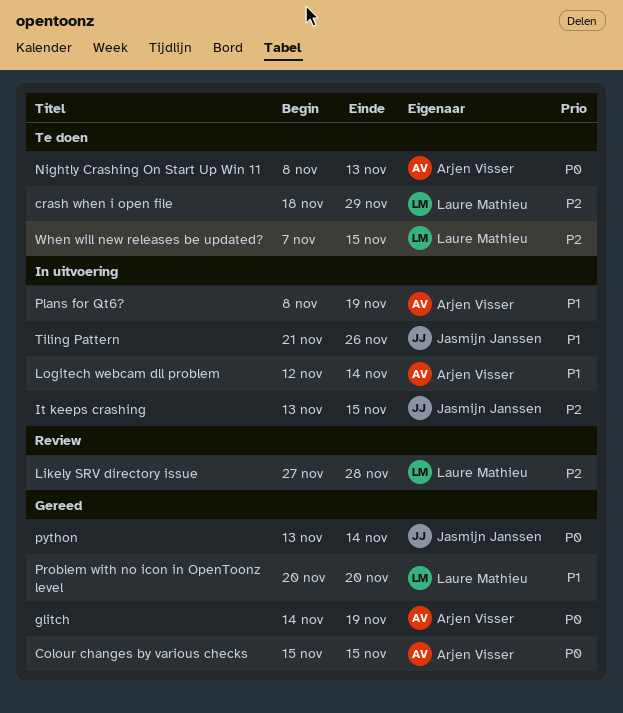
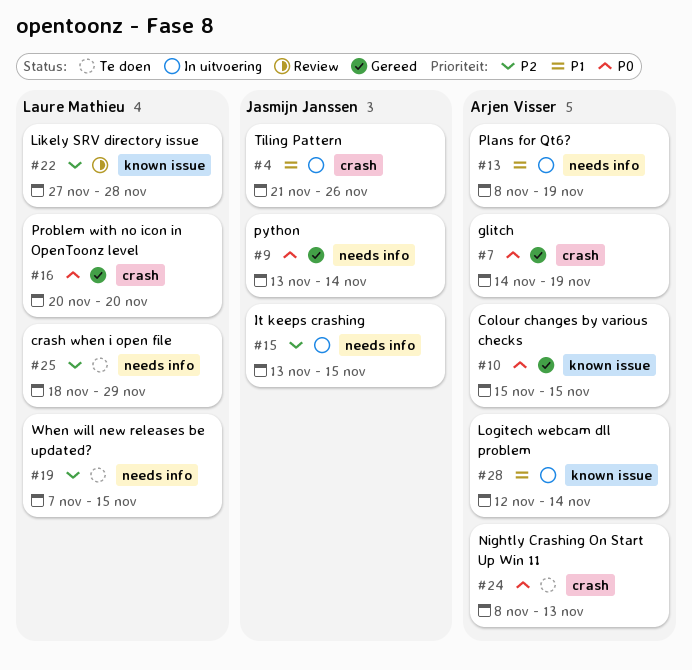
Problem with no icon in OpenToonz level, priority: P1 -> P0

